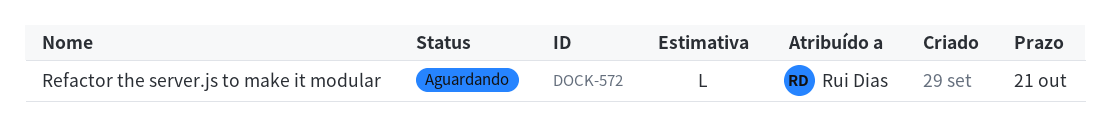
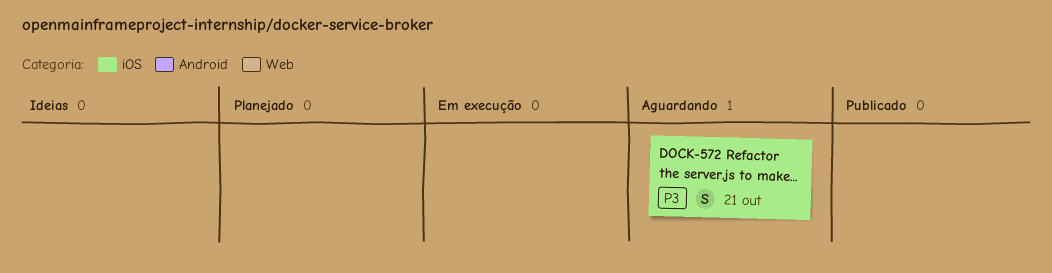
DOCK-572, estimate: L -> S

